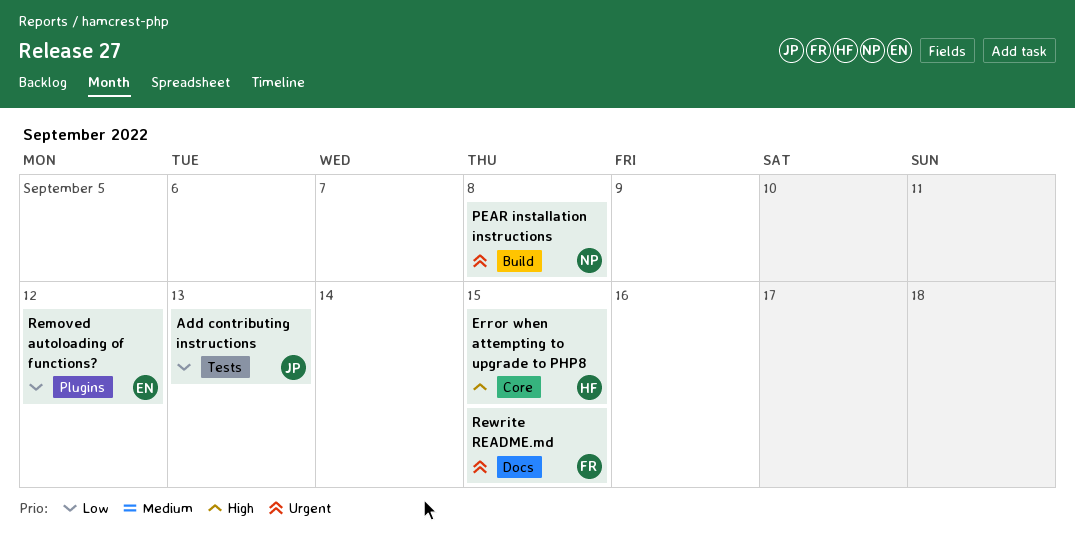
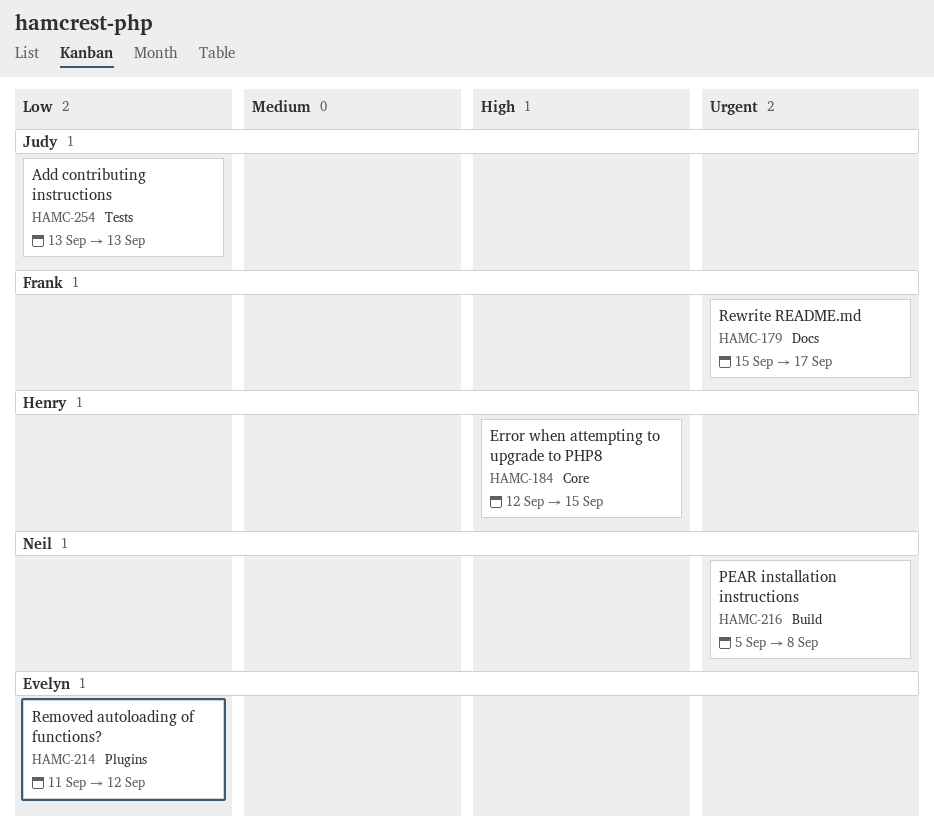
Rewrite README.md, due: Sep 15 -> Sep 17

